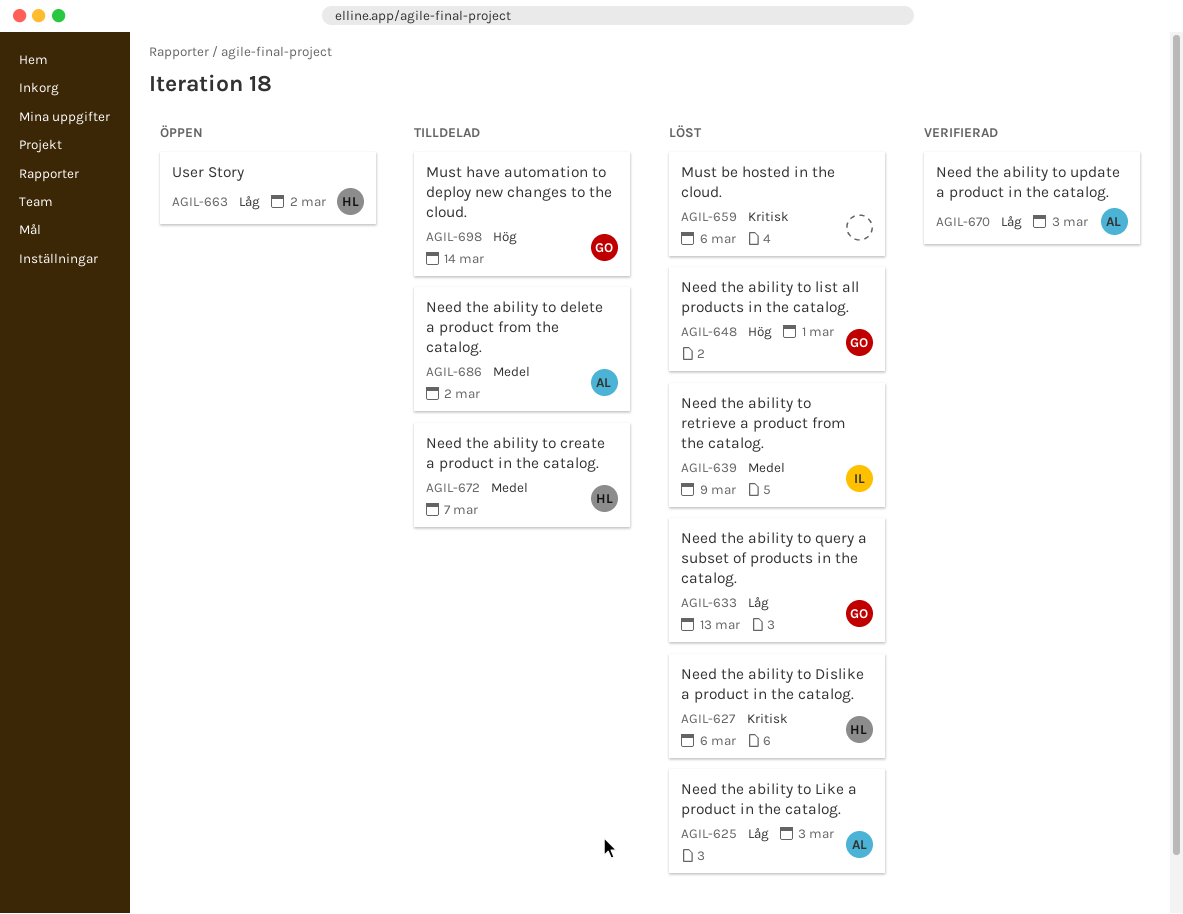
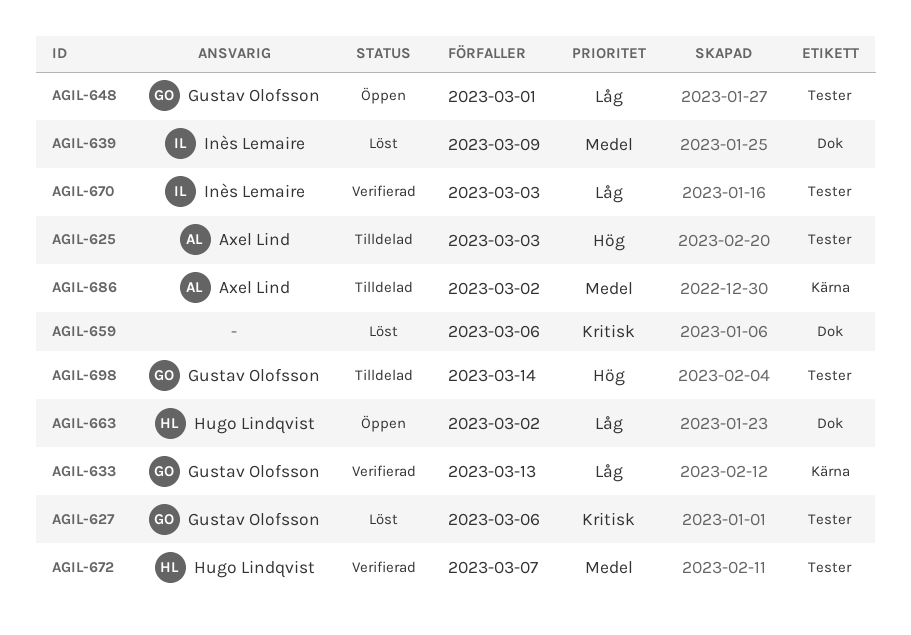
AGIL-625, status: Löst -> Tilldelad
AGIL-625, priority: Låg -> Hög
AGIL-627, owner: Hugo Lindqvist -> Gustav Olofsson
AGIL-633, status: Löst -> Verifierad
AGIL-648, status: Löst -> Öppen
AGIL-648, priority: Hög -> Låg
AGIL-670, owner: Axel Lind -> Inès Lemaire
AGIL-672, status: Tilldelad -> Verifierad

